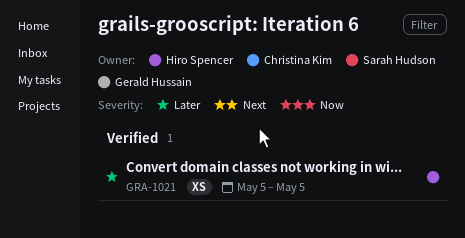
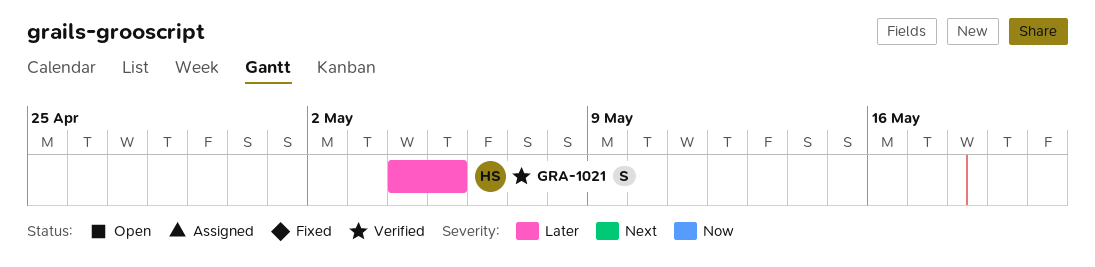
GRA-1021, estimate: XS -> S
GRA-1021, start: May 5 -> May 4

